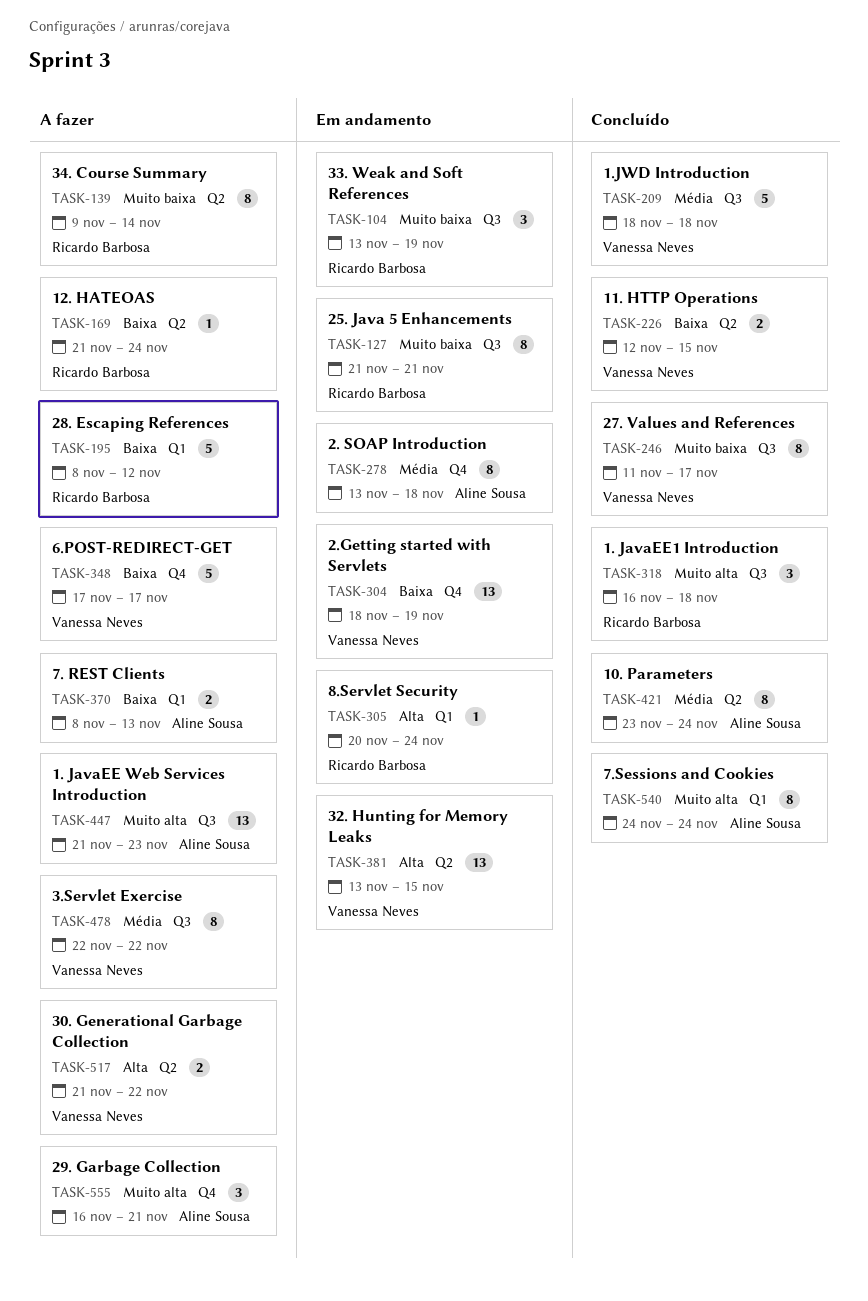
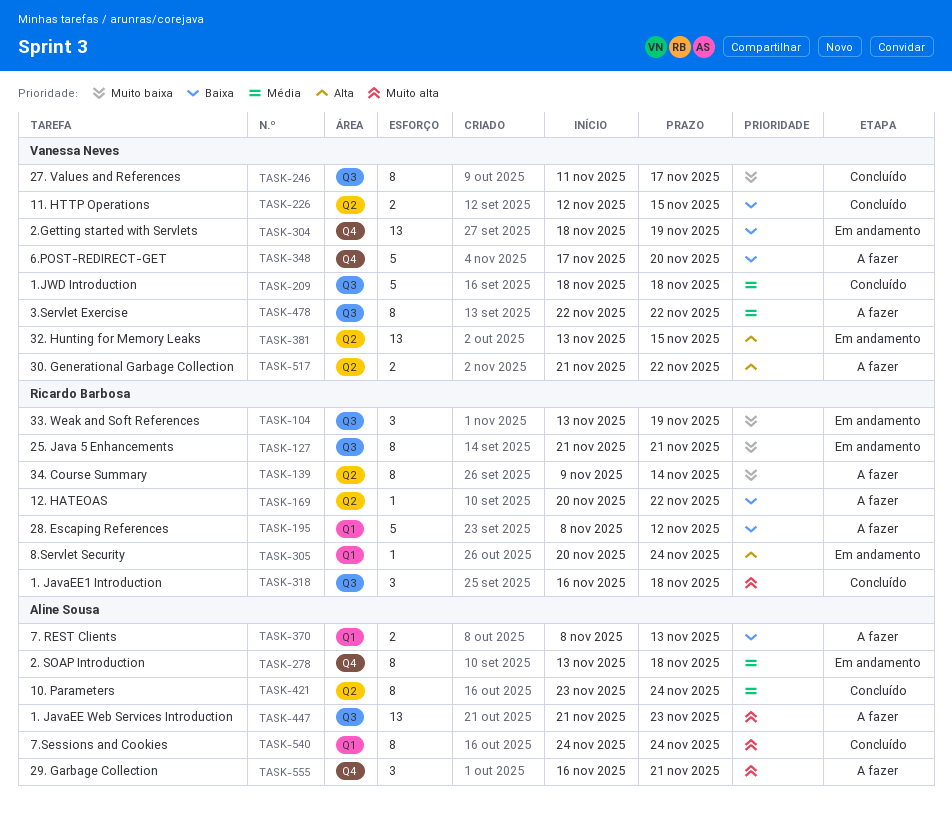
TASK-169, start: Nov 21 -> Nov 20
TASK-169, due: Nov 24 -> Nov 22
TASK-348, due: Nov 17 -> Nov 20

